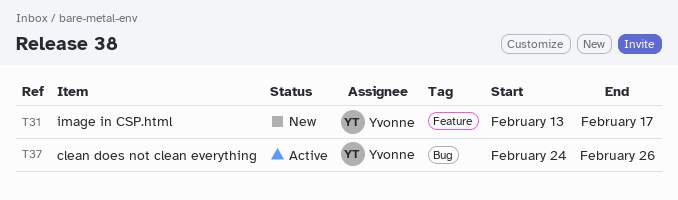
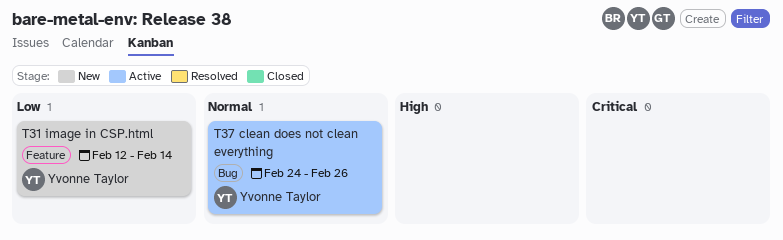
T31, start: Feb 13 -> Feb 12
T31, due: Feb 17 -> Feb 14

